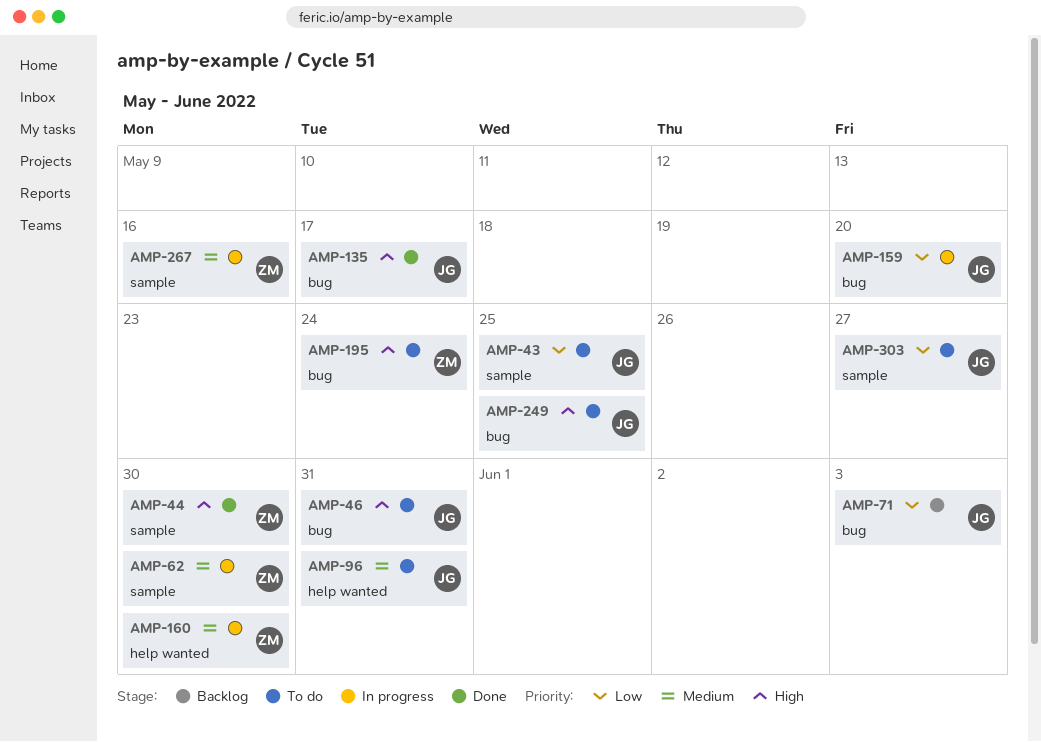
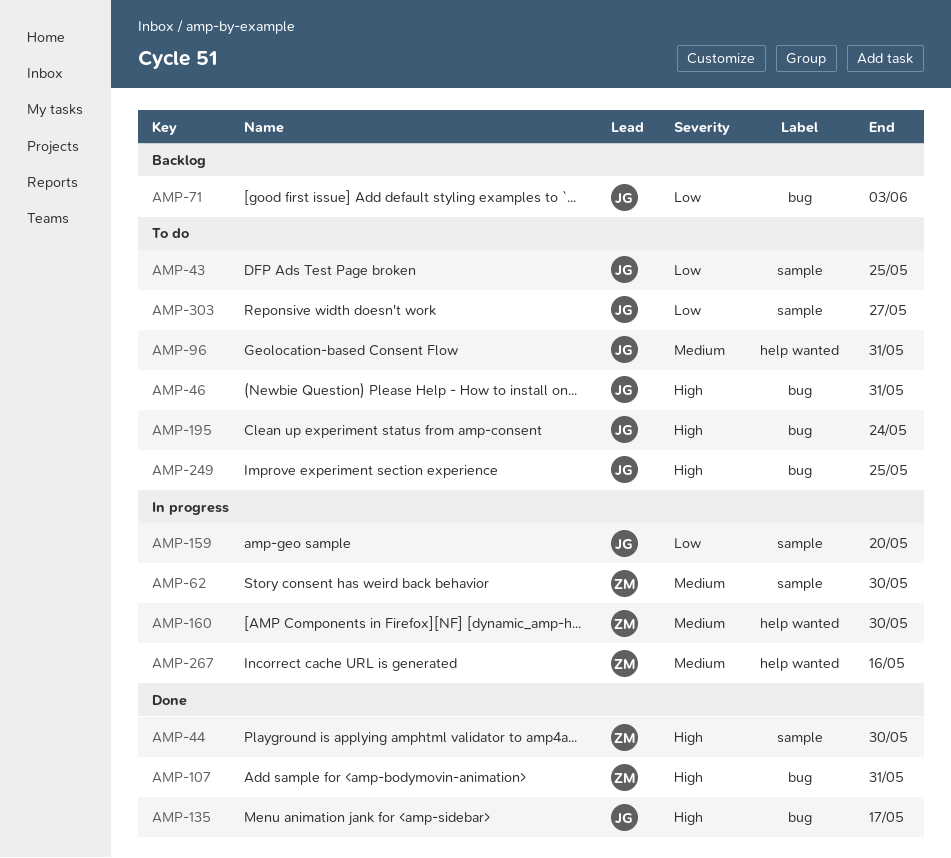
AMP-107: none -> present
AMP-159, label: bug -> sample
AMP-195, owner: ZM -> JG
AMP-267, label: sample -> help wanted

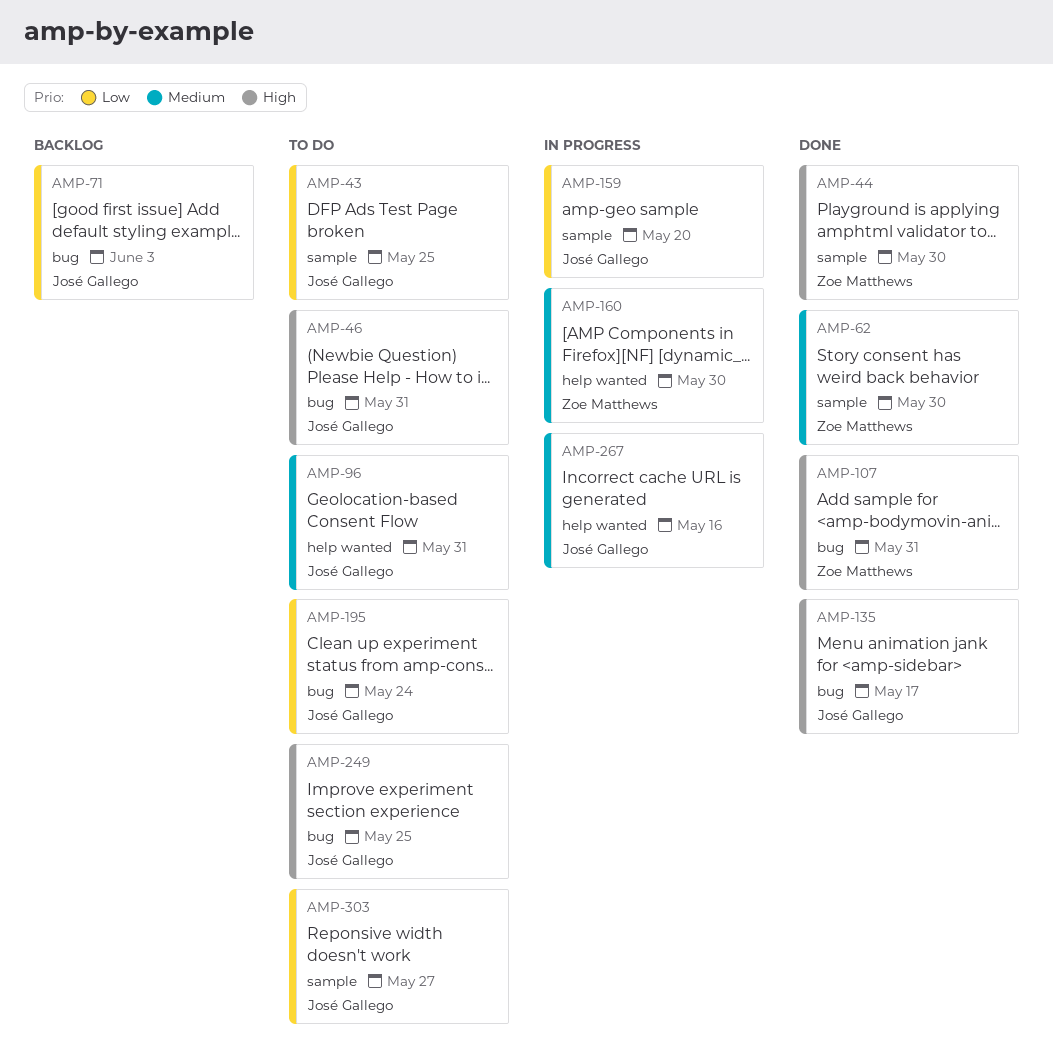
AMP-62, status: In progress -> Done
AMP-195, priority: High -> Low
AMP-267, owner: Zoe Matthews -> José Gallego

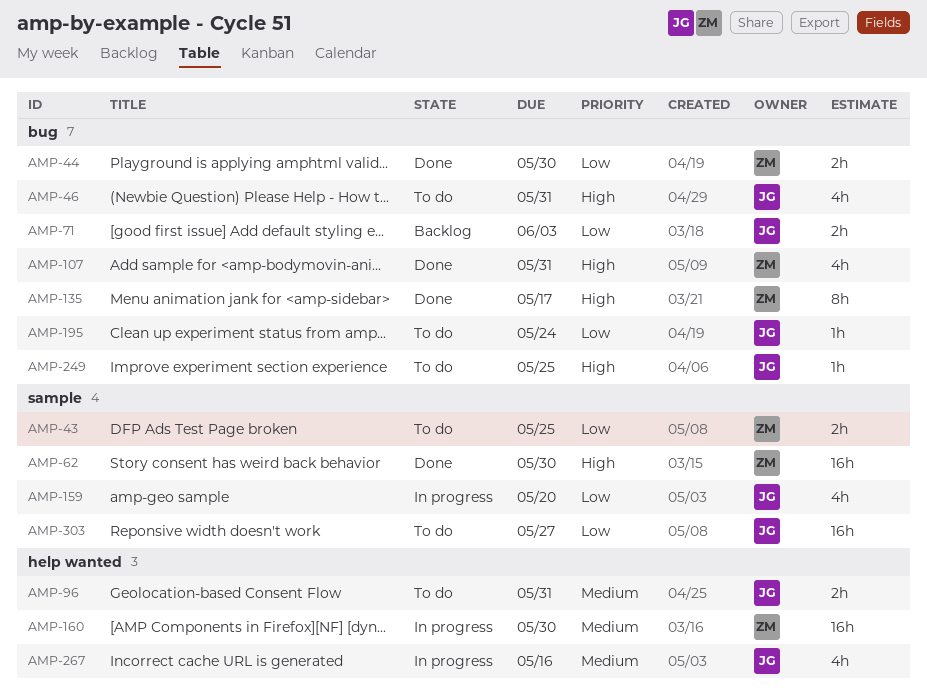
AMP-43, owner: José Gallego -> Zoe Matthews
AMP-44, priority: High -> Low
AMP-44, label: sample -> bug
AMP-62, priority: Medium -> High
AMP-135, owner: José Gallego -> Zoe Matthews

